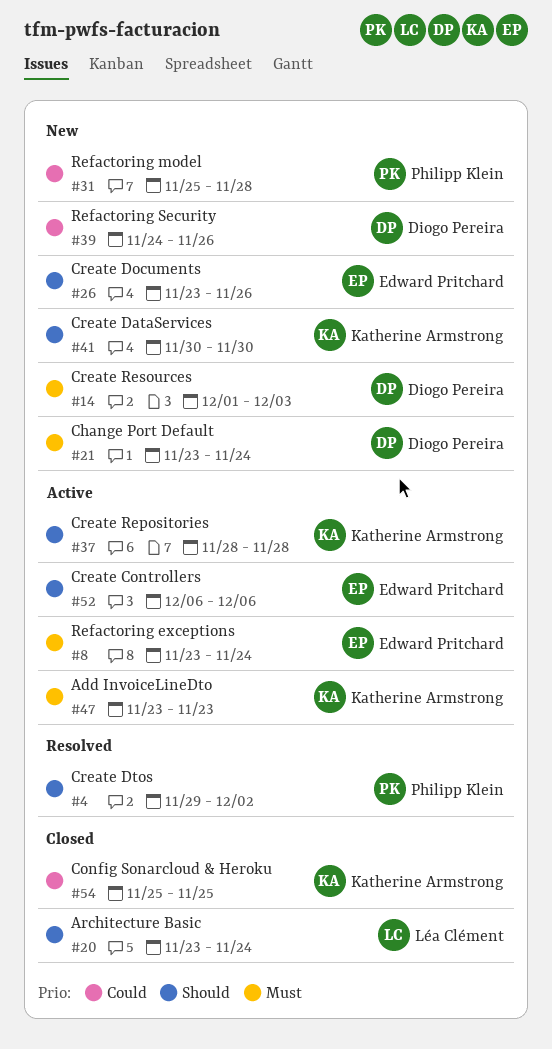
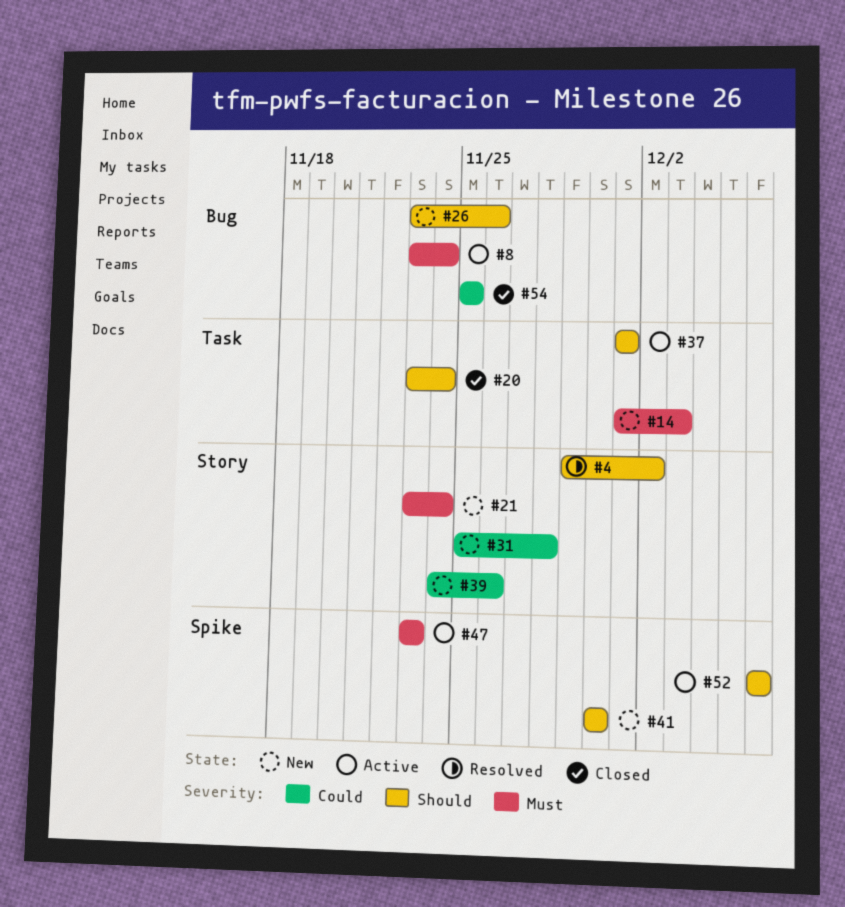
#37, start: Nov 28 -> Dec 1
#37, due: Nov 28 -> Dec 1

